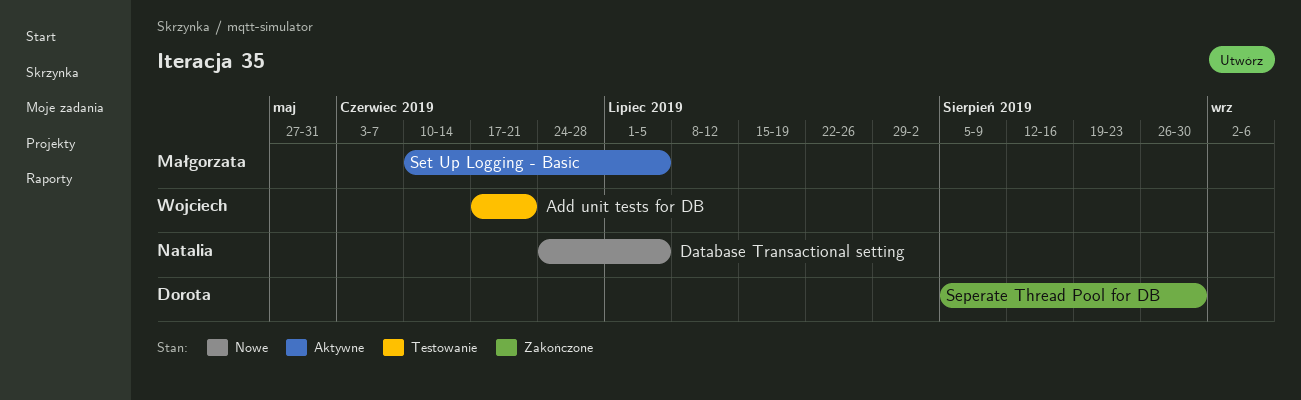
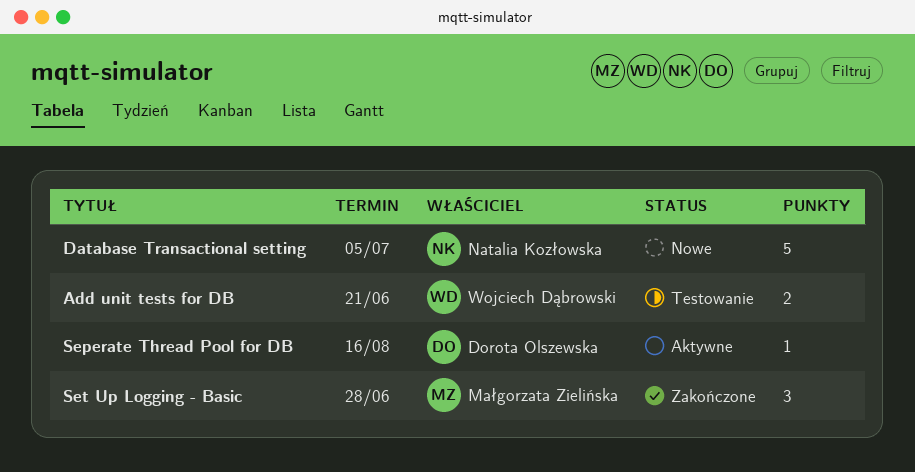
Seperate Thread Pool for DB, status: Zakończone -> Aktywne
Seperate Thread Pool for DB, due: Aug 30 -> Aug 16
Set Up Logging - Basic, status: Aktywne -> Zakończone
Set Up Logging - Basic, due: Jul 5 -> Jun 28

